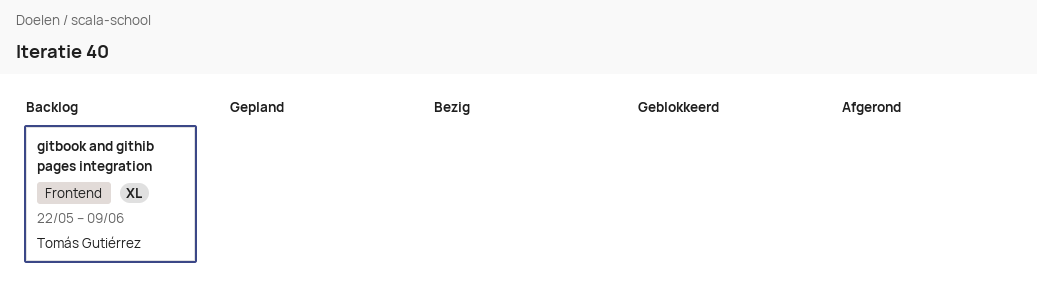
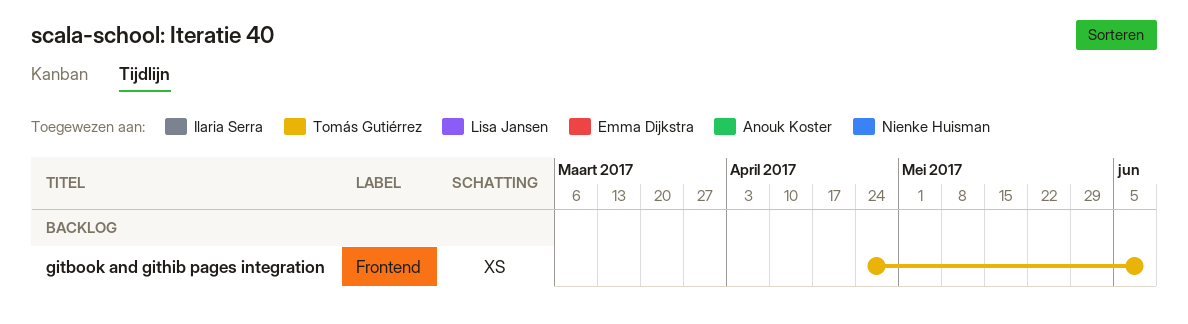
gitbook and githib pages integration, estimate: XL -> XS
gitbook and githib pages integration, start: May 22 -> Apr 24

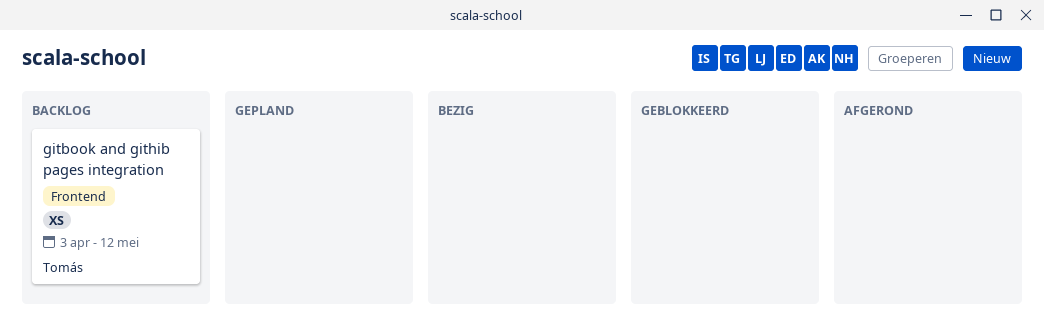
gitbook and githib pages integration, start: Apr 24 -> Apr 3
gitbook and githib pages integration, due: Jun 9 -> May 12

